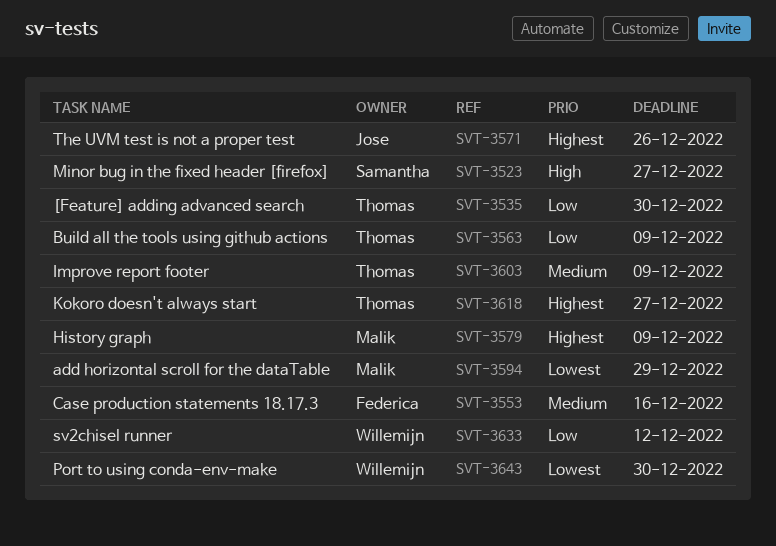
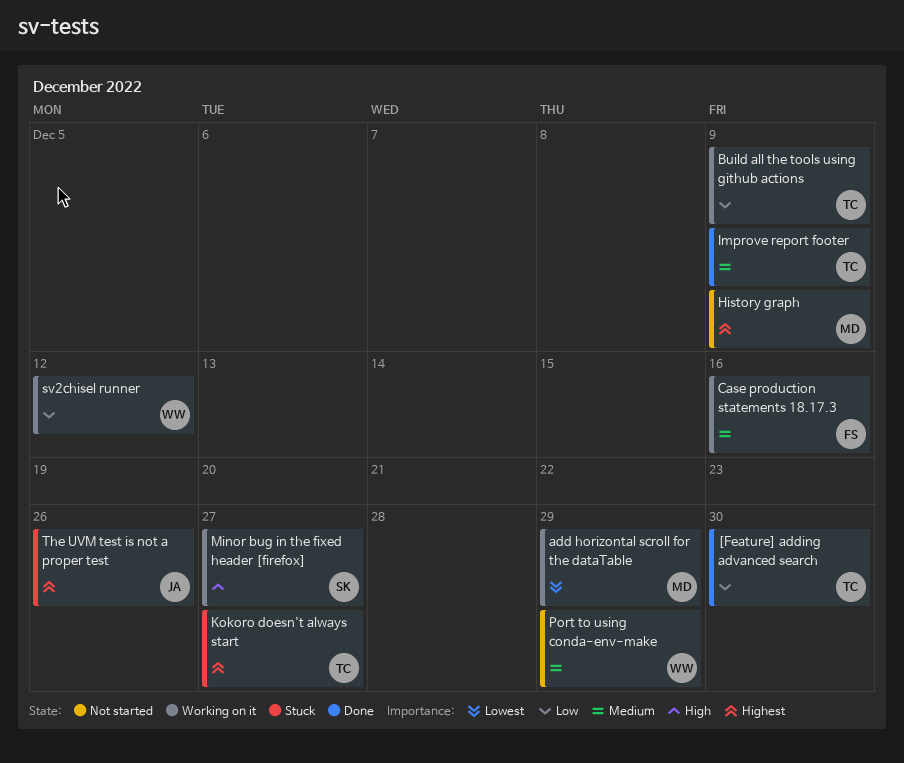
Port to using conda-env-make, priority: Lowest -> Medium
Port to using conda-env-make, due: Dec 30 -> Dec 29

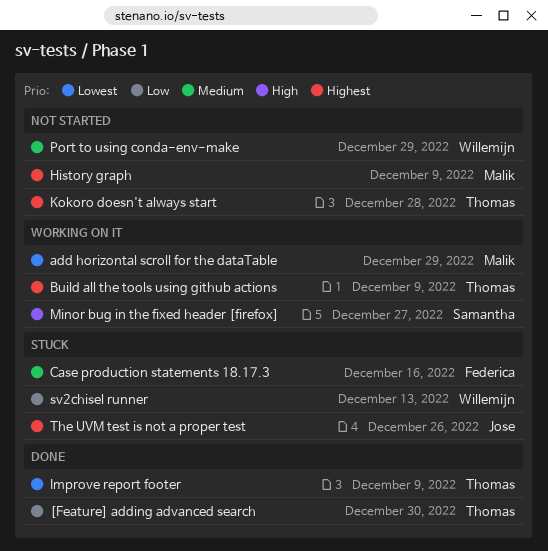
Build all the tools using github actions, priority: Low -> Highest
Case production statements 18.17.3, status: Working on it -> Stuck
Improve report footer, priority: Medium -> Lowest
Kokoro doesn't always start, status: Stuck -> Not started
Kokoro doesn't always start, due: Dec 27 -> Dec 28
sv2chisel runner, status: Working on it -> Stuck
sv2chisel runner, due: Dec 12 -> Dec 13

